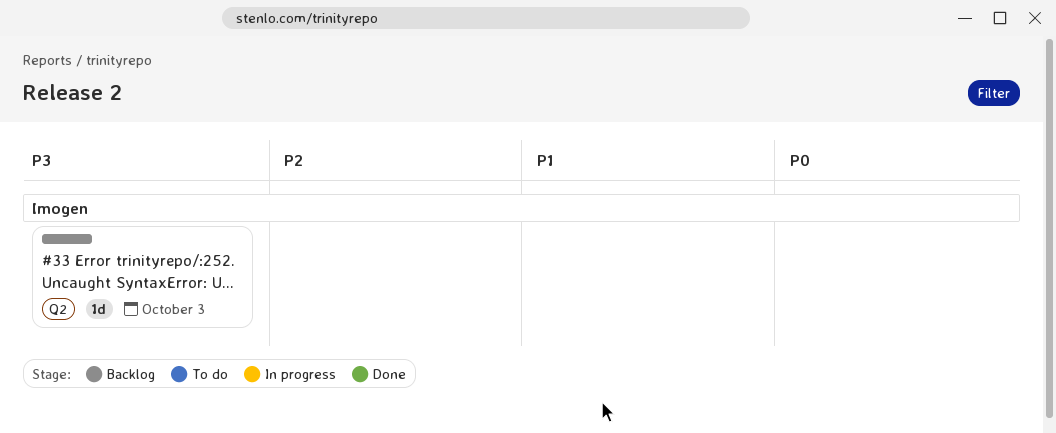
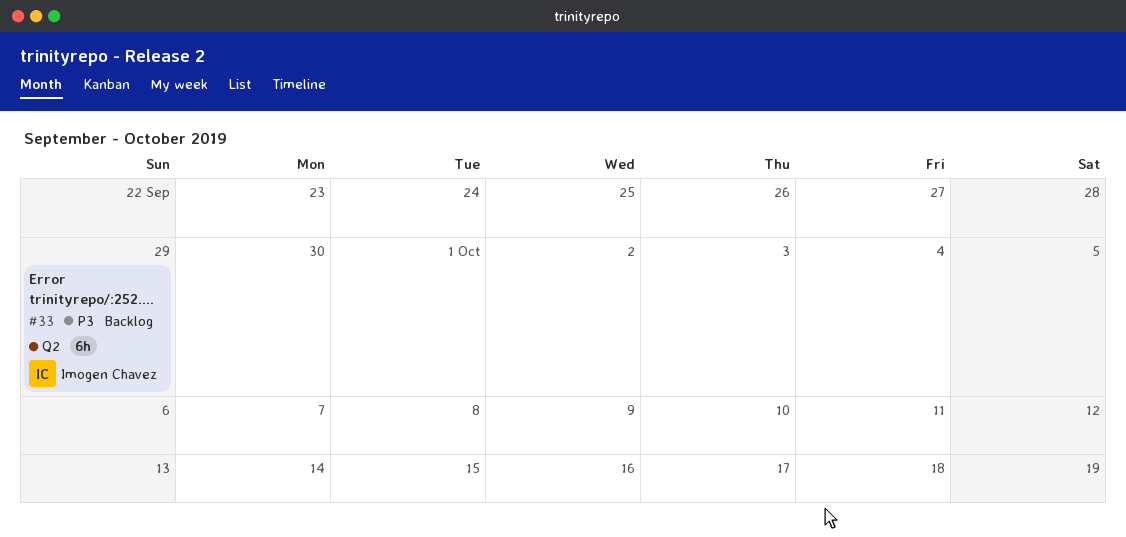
#33, estimate: 1d -> 6h
#33, due: Oct 3 -> Sep 29

